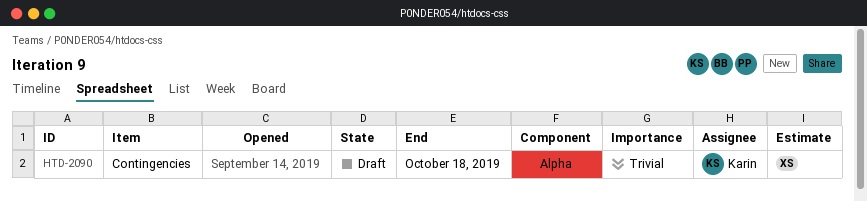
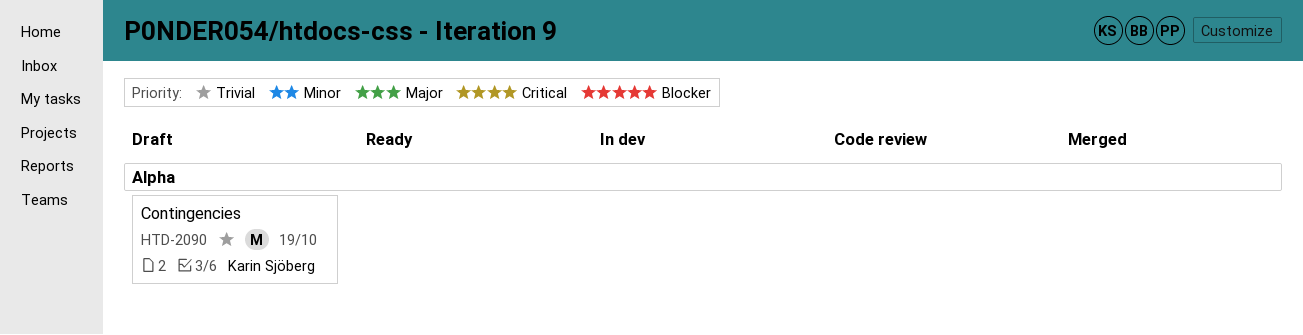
HTD-2090, estimate: XS -> M
HTD-2090, due: Oct 18 -> Oct 19

